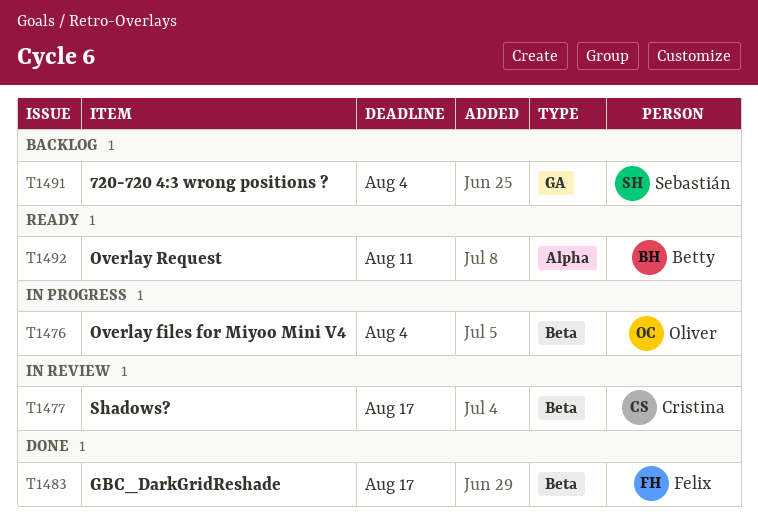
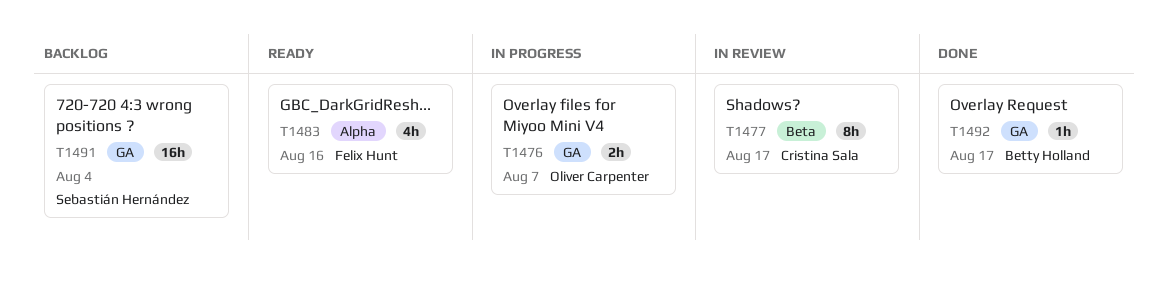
T1476, label: Beta -> GA
T1476, due: Aug 4 -> Aug 7
T1483, status: Done -> Ready
T1483, label: Beta -> Alpha
T1483, due: Aug 17 -> Aug 16
T1492, status: Ready -> Done
T1492, label: Alpha -> GA
T1492, due: Aug 11 -> Aug 17

